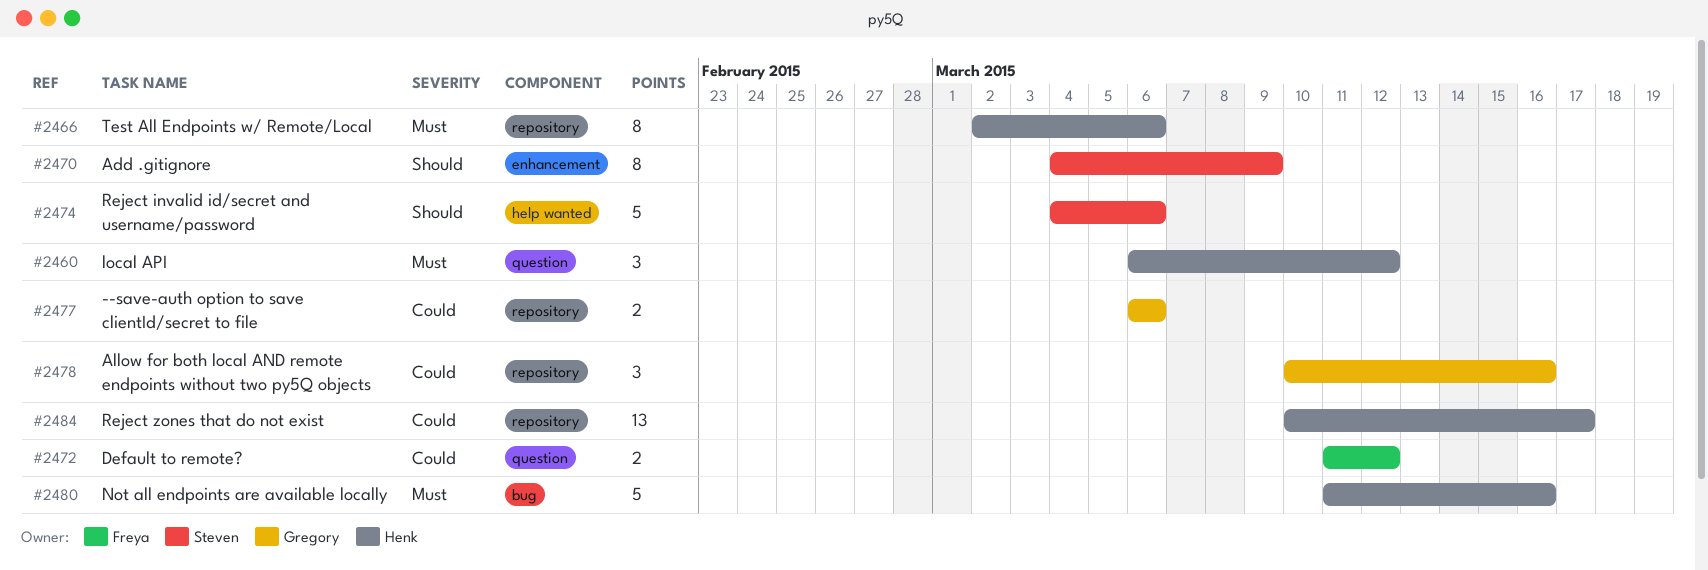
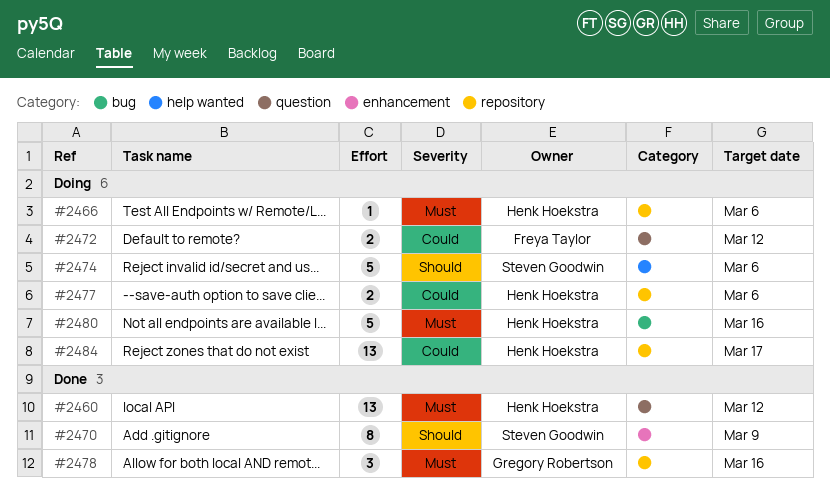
#2460, estimate: 3 -> 13
#2466, estimate: 8 -> 1
#2477, owner: Gregory Robertson -> Henk Hoekstra
#2478, priority: Could -> Must

